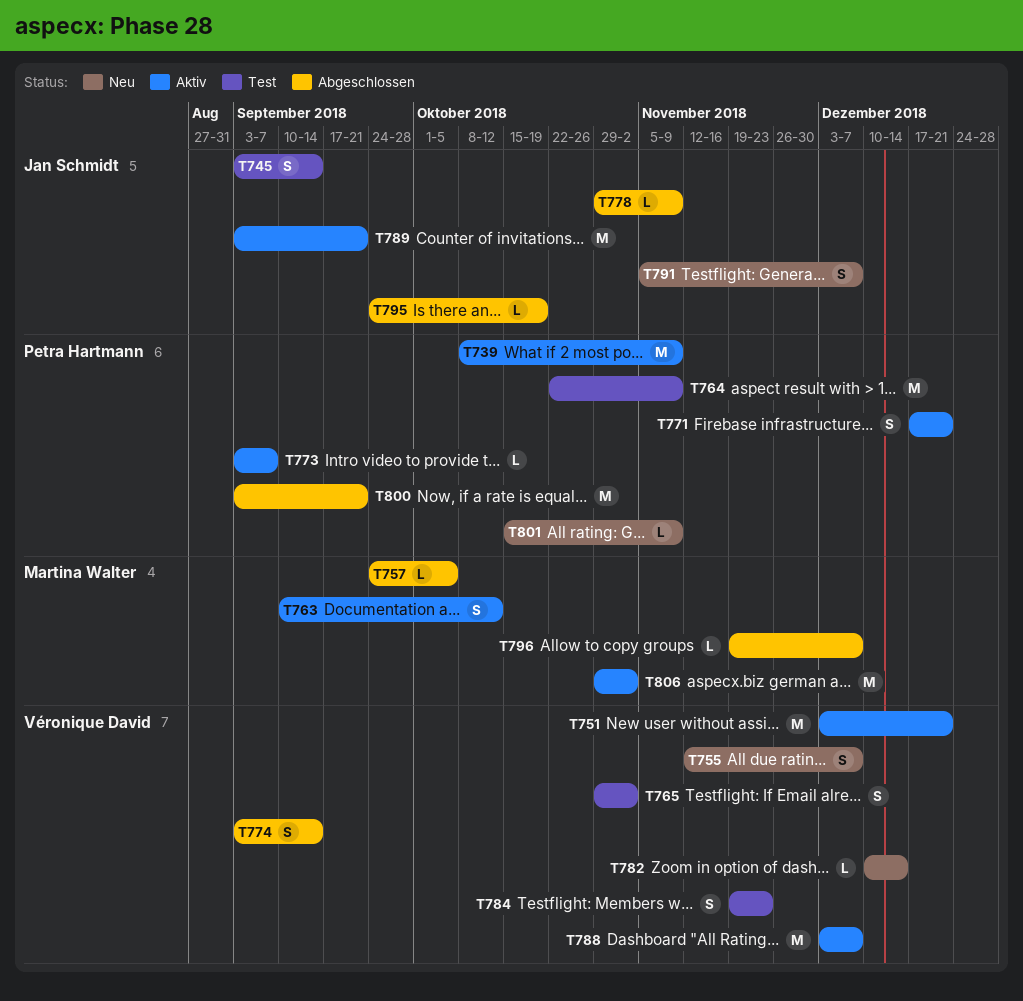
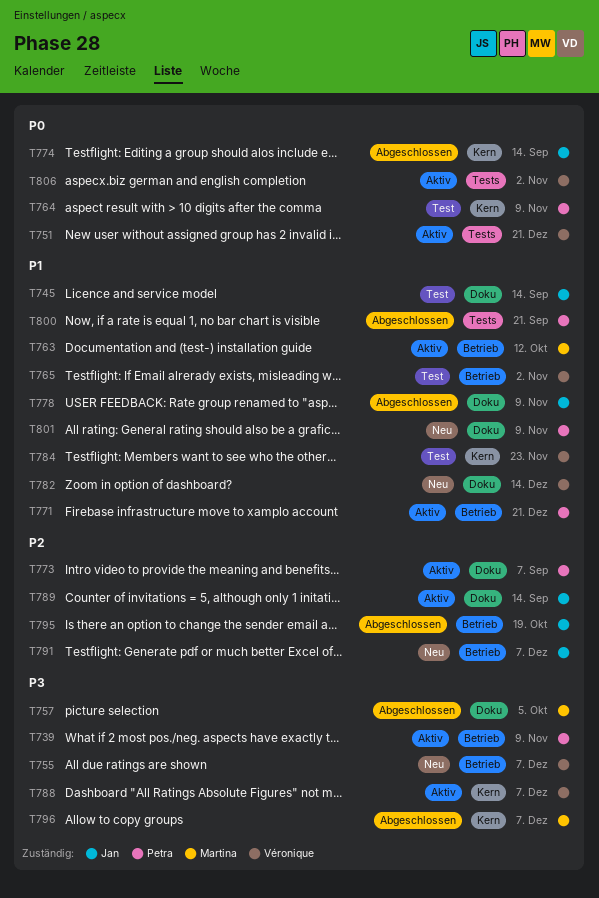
T774, owner: Véronique David -> Jan Schmidt
T789, due: Sep 21 -> Sep 14
T806, owner: Martina Walter -> Véronique David

